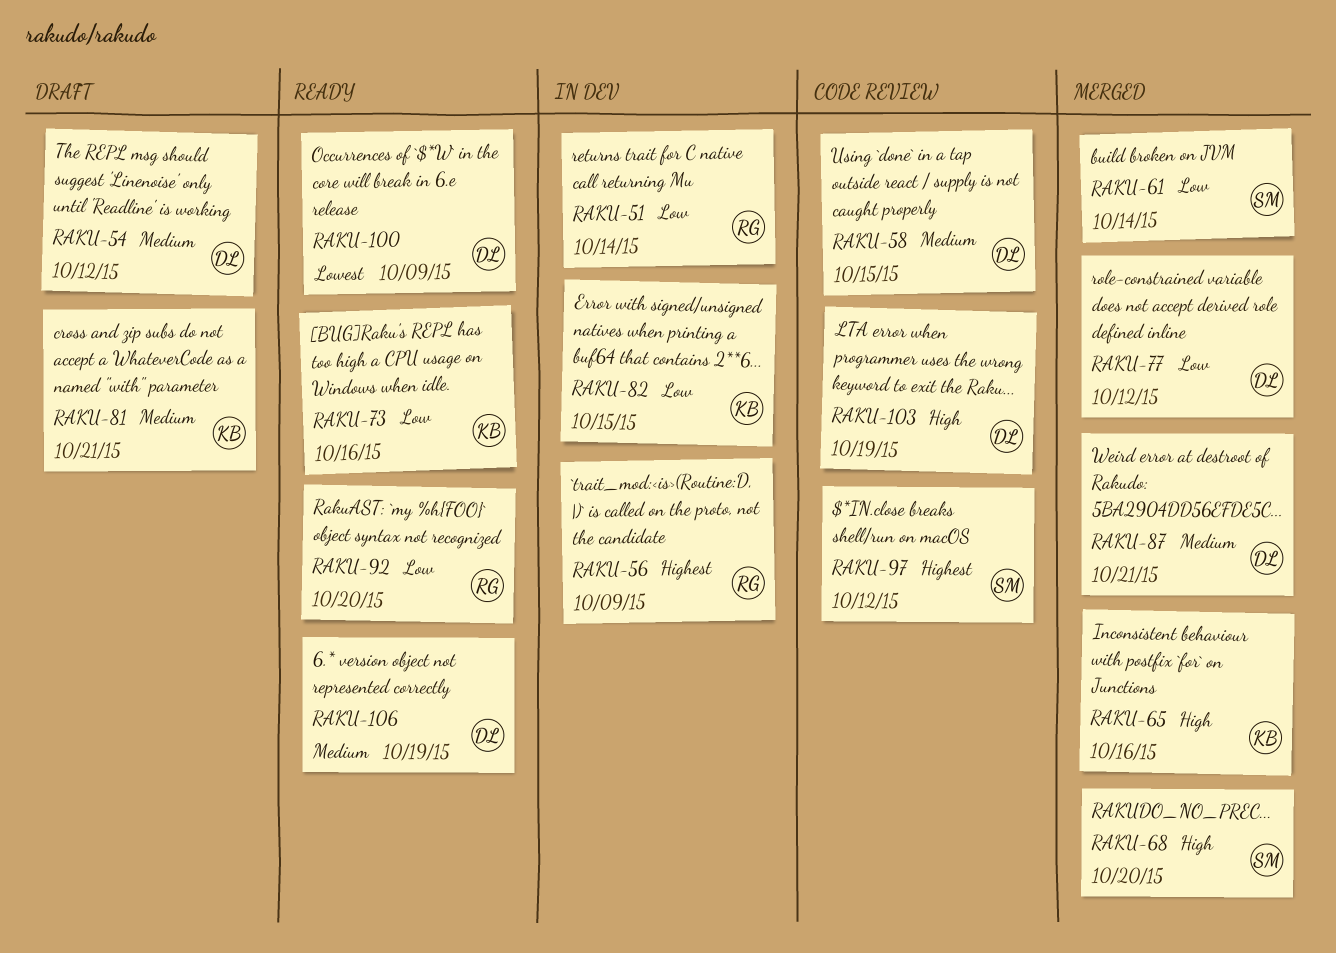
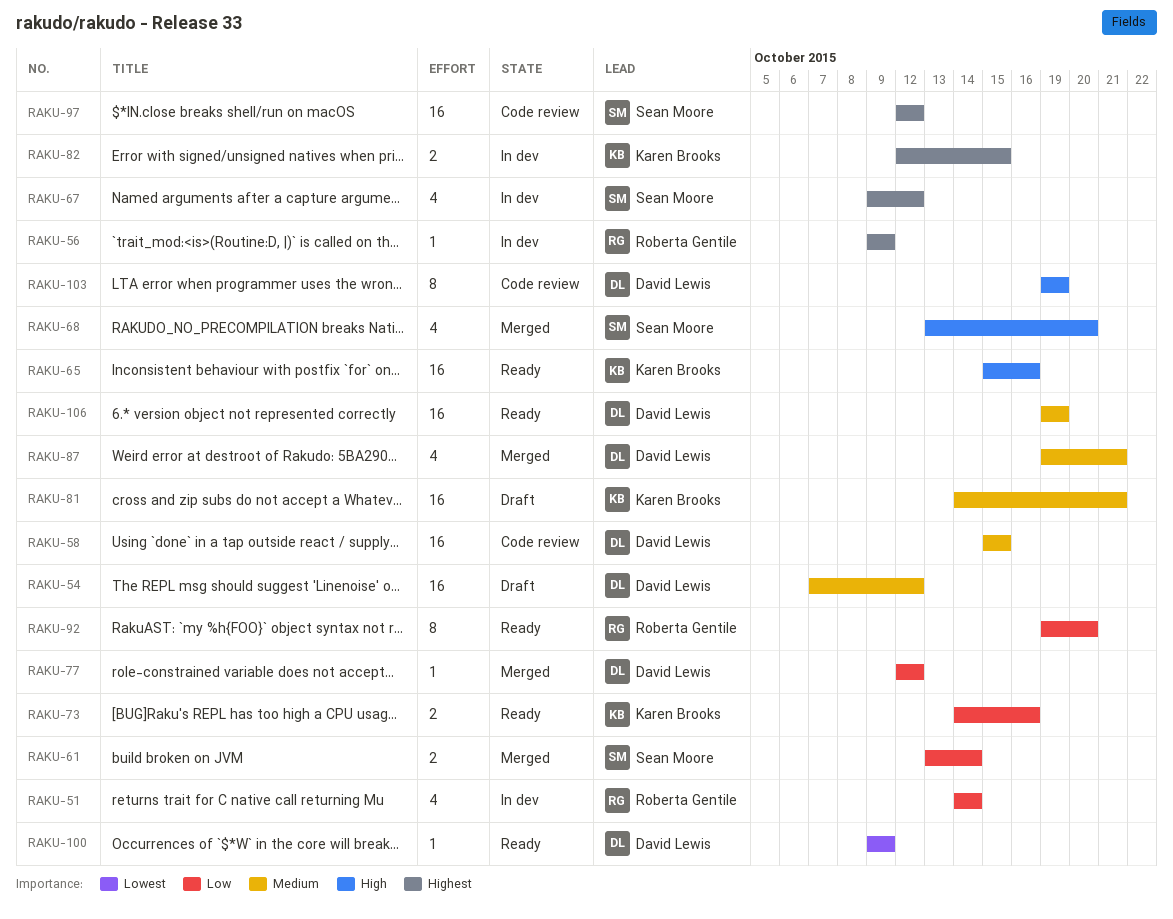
RAKU-65, status: Merged -> Ready
RAKU-67: none -> present
RAKU-82, priority: Low -> Highest

